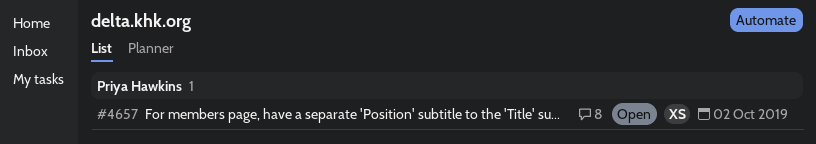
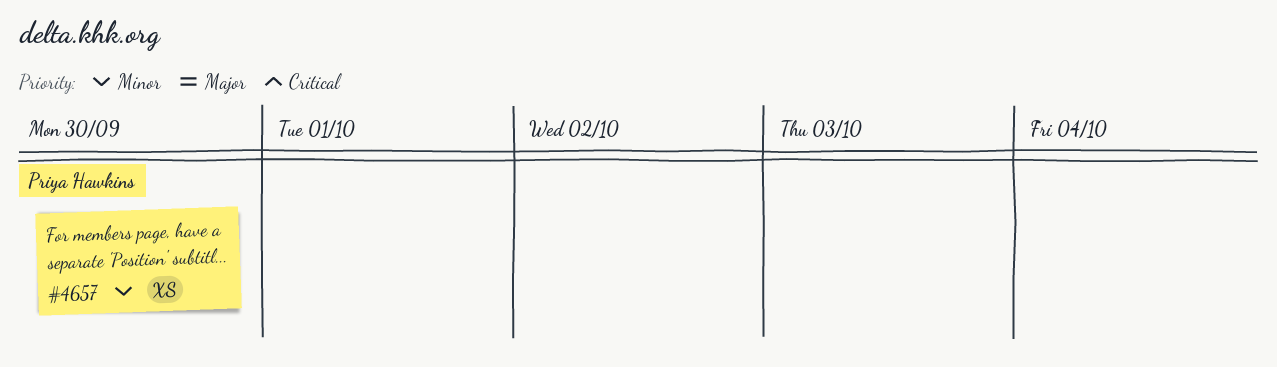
#4657, due: Oct 2 -> Sep 30

